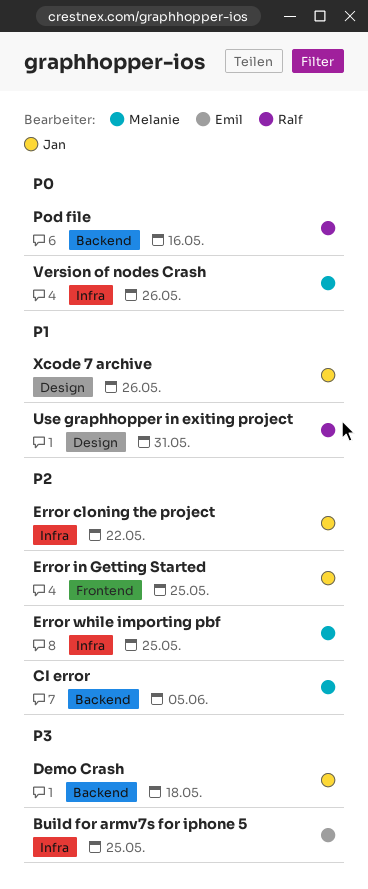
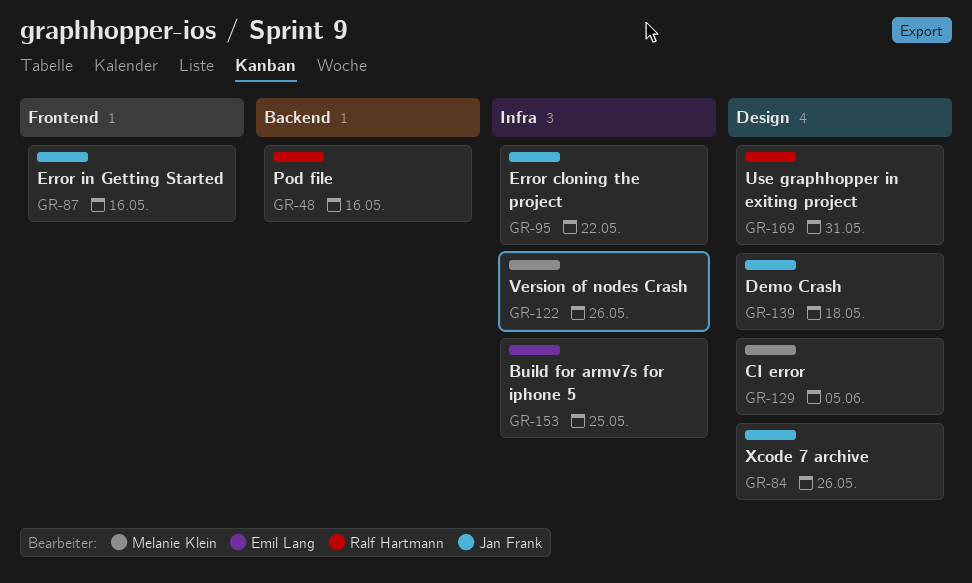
CI error, label: Backend -> Design
Demo Crash, label: Backend -> Design
Error in Getting Started, due: May 25 -> May 16
Error while importing pbf: present -> none

